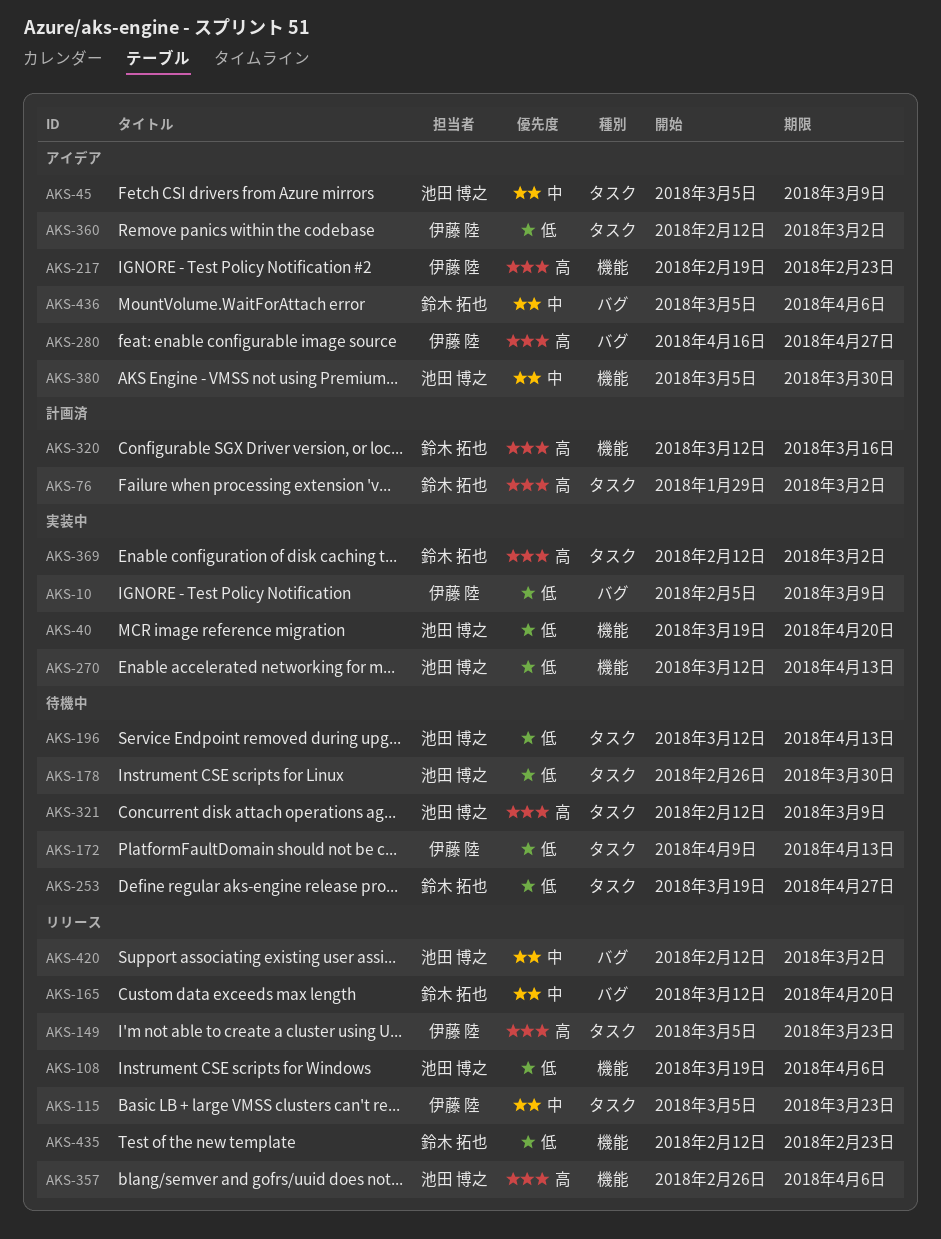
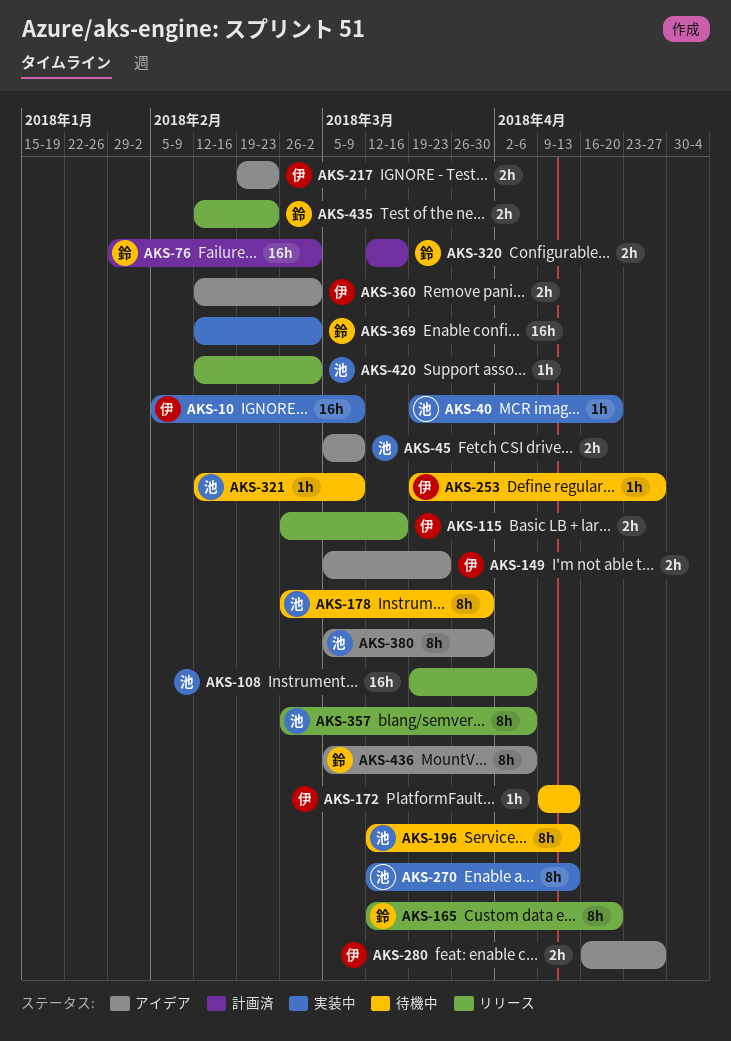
AKS-115, start: Mar 5 -> Feb 26
AKS-115, due: Mar 23 -> Mar 16
AKS-149, status: リリース -> アイデア
AKS-253, owner: 鈴木 拓也 -> 伊藤 陸

